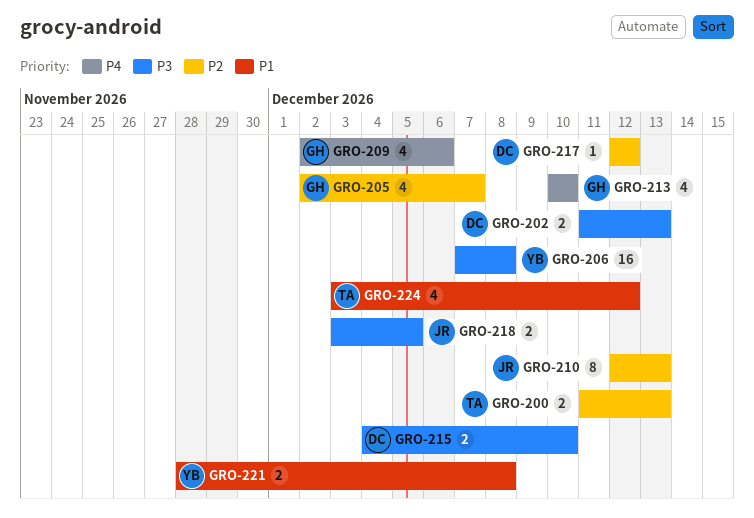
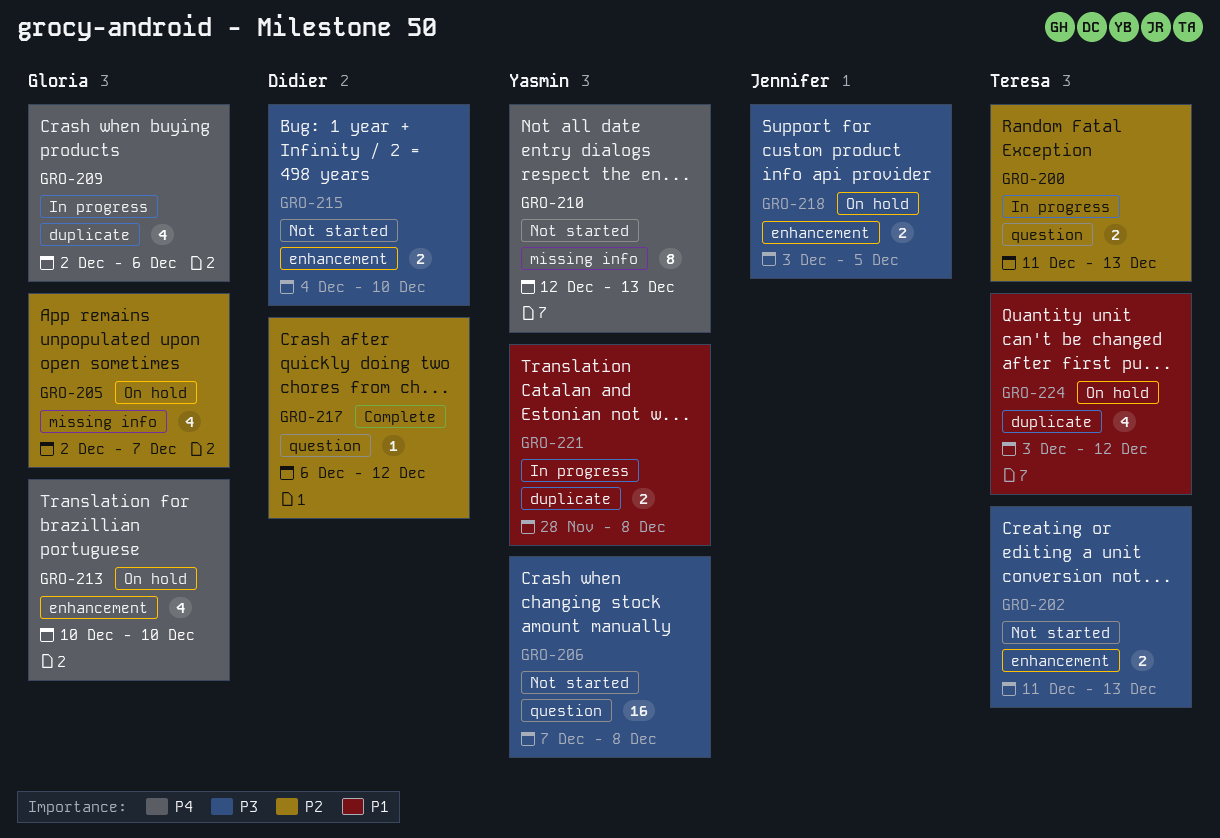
GRO-202, owner: Didier -> Teresa
GRO-210, owner: Jennifer -> Yasmin
GRO-210, priority: P2 -> P4
GRO-217, start: Dec 12 -> Dec 6

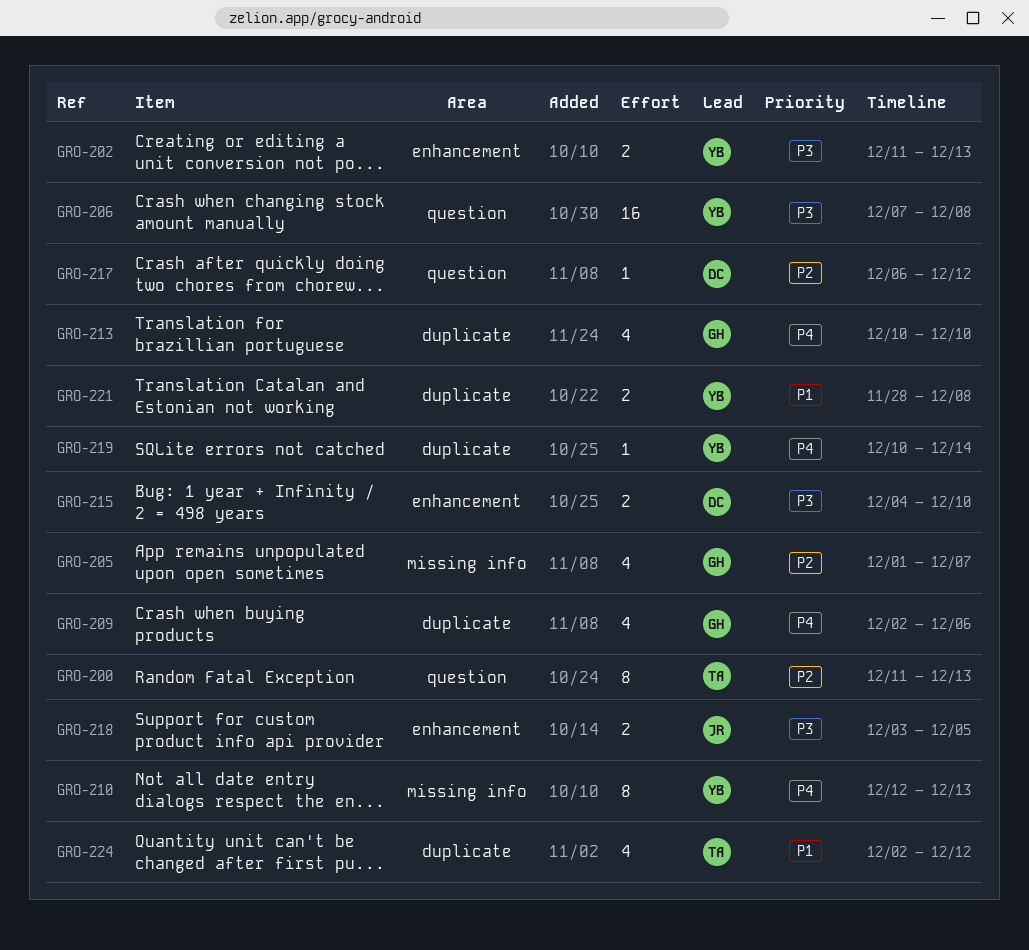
GRO-200, estimate: 2 -> 8
GRO-202, owner: Teresa -> Yasmin
GRO-205, start: Dec 2 -> Dec 1
GRO-213, label: enhancement -> duplicate
GRO-219: none -> present
GRO-224, start: Dec 3 -> Dec 2

